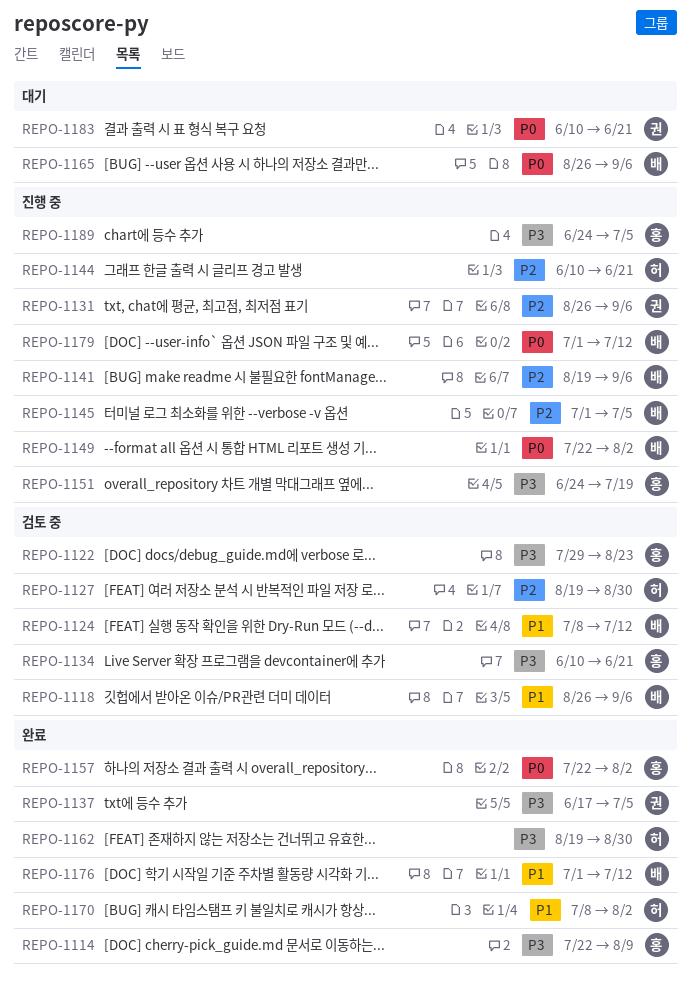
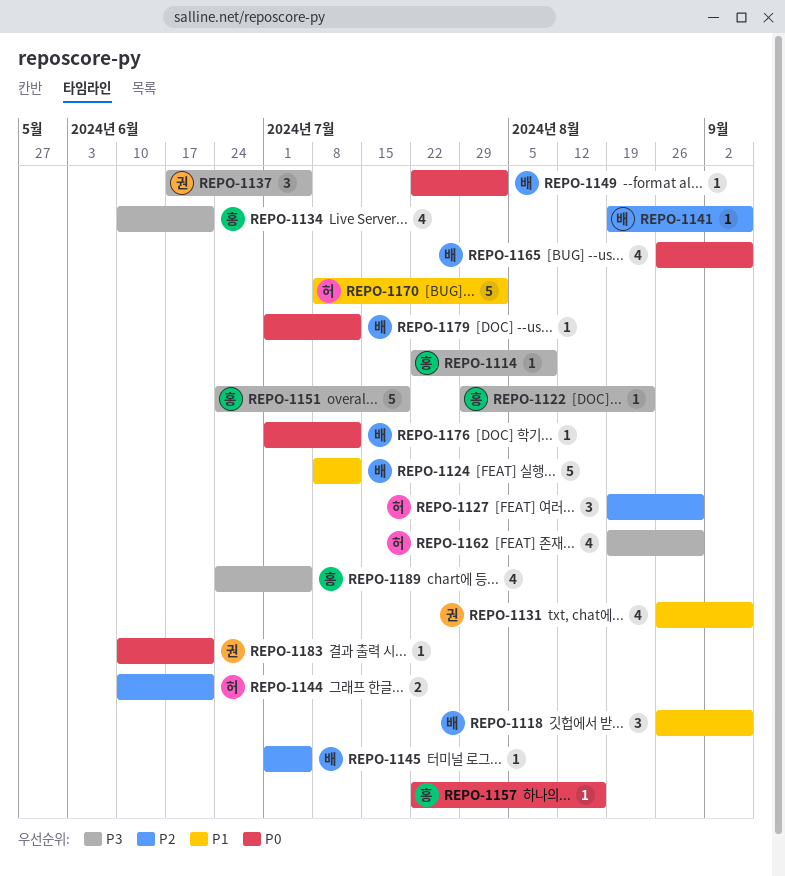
REPO-1131, priority: P2 -> P1
REPO-1157, due: Aug 2 -> Aug 16
REPO-1176, priority: P1 -> P0

